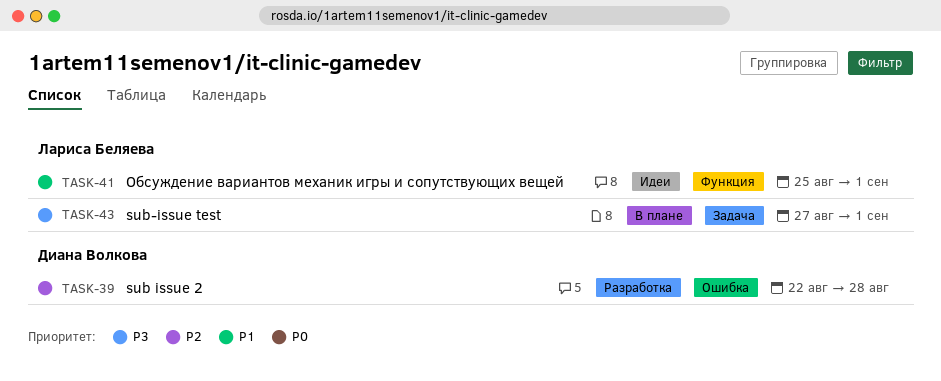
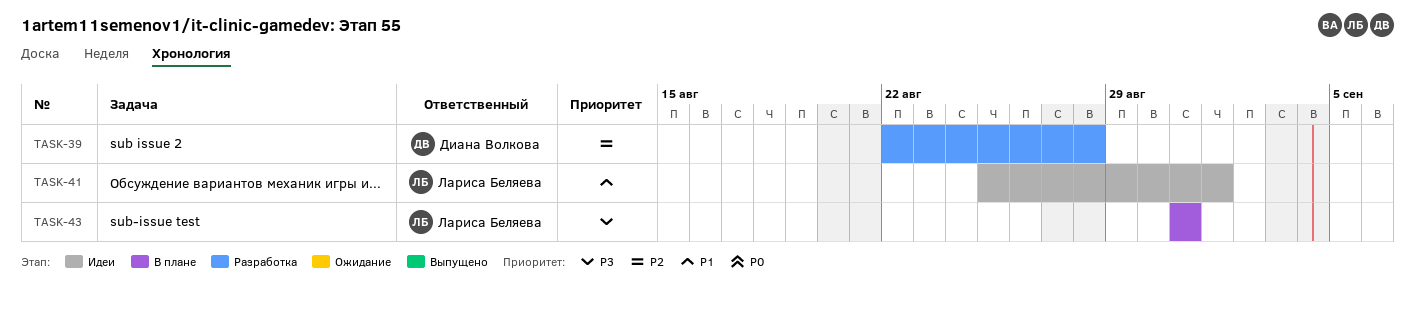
TASK-43, start: Aug 27 -> Aug 31
TASK-43, due: Sep 1 -> Aug 31

